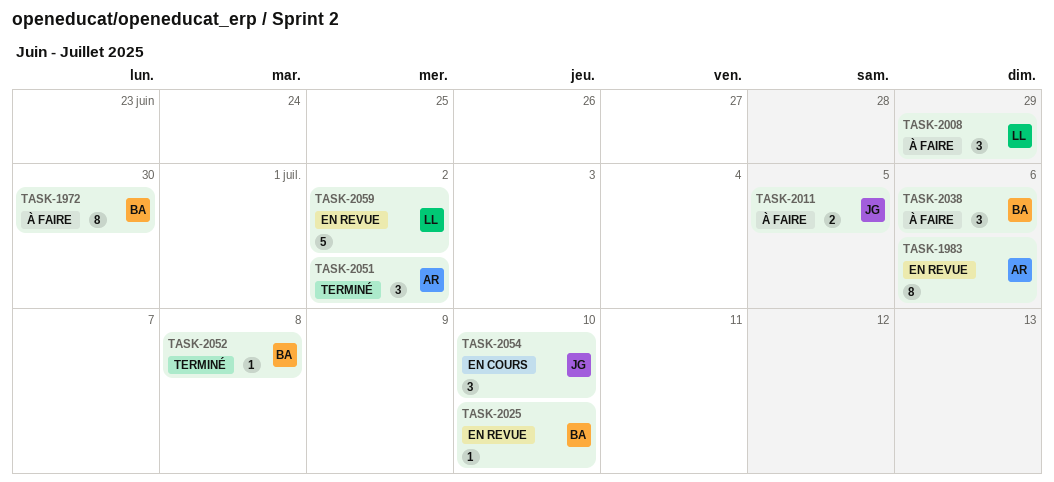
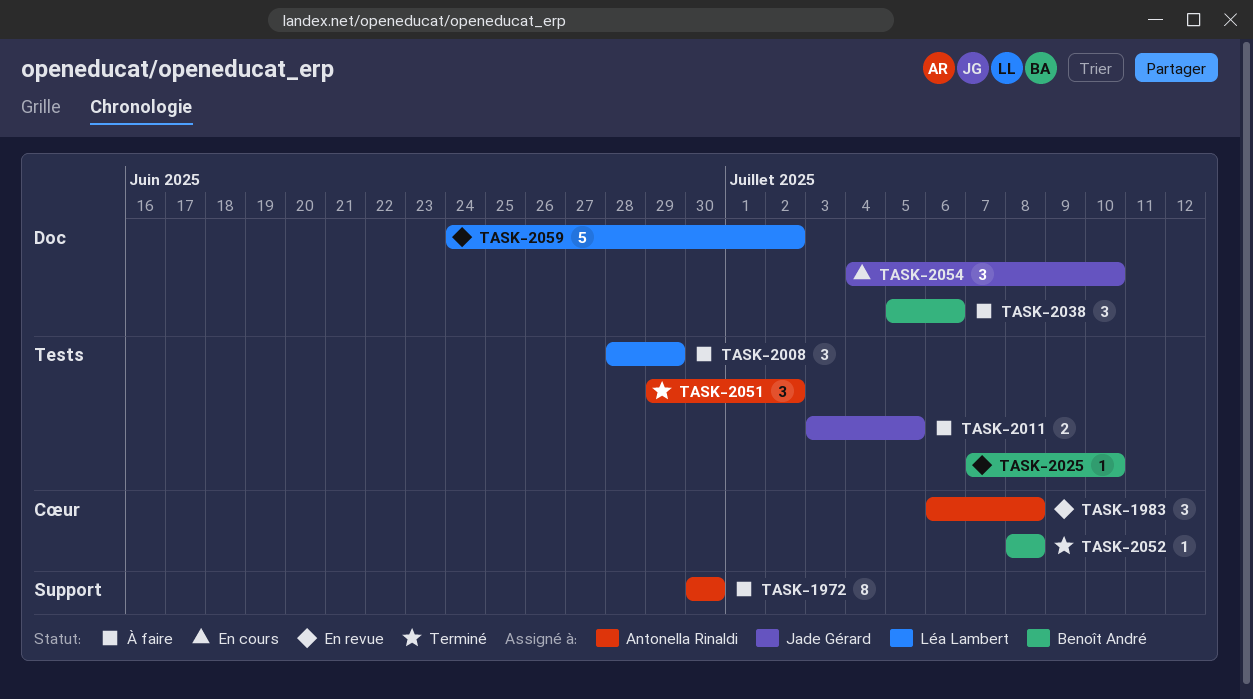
TASK-1972, owner: Benoît André -> Antonella Rinaldi
TASK-1983, estimate: 8 -> 3
TASK-1983, due: Jul 6 -> Jul 8

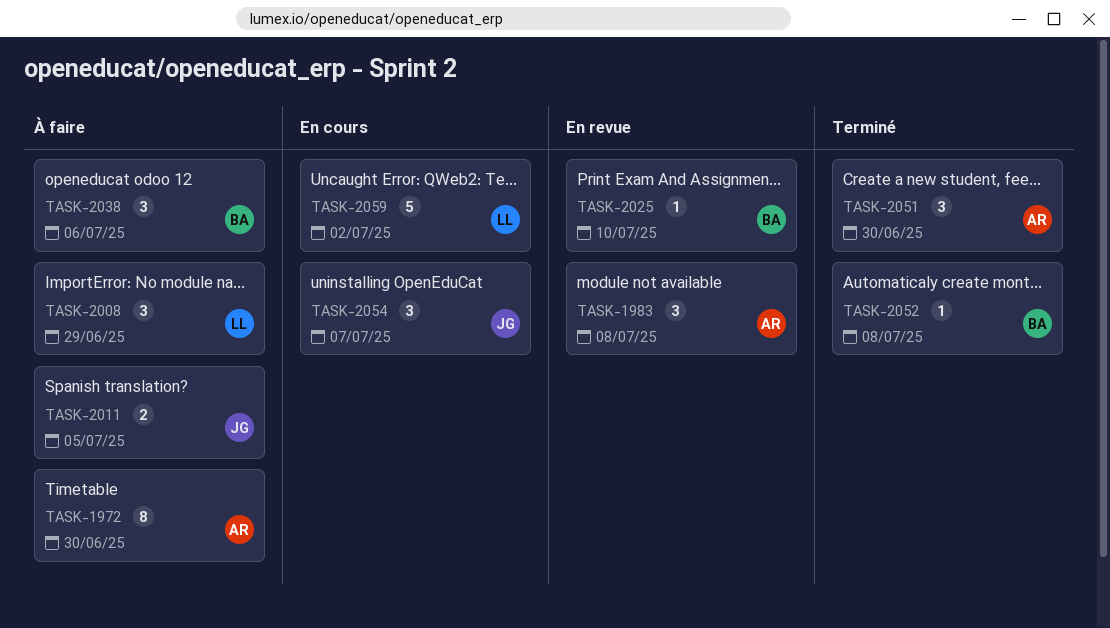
TASK-2051, due: Jul 2 -> Jun 30
TASK-2054, due: Jul 10 -> Jul 7
TASK-2059, status: En revue -> En cours

